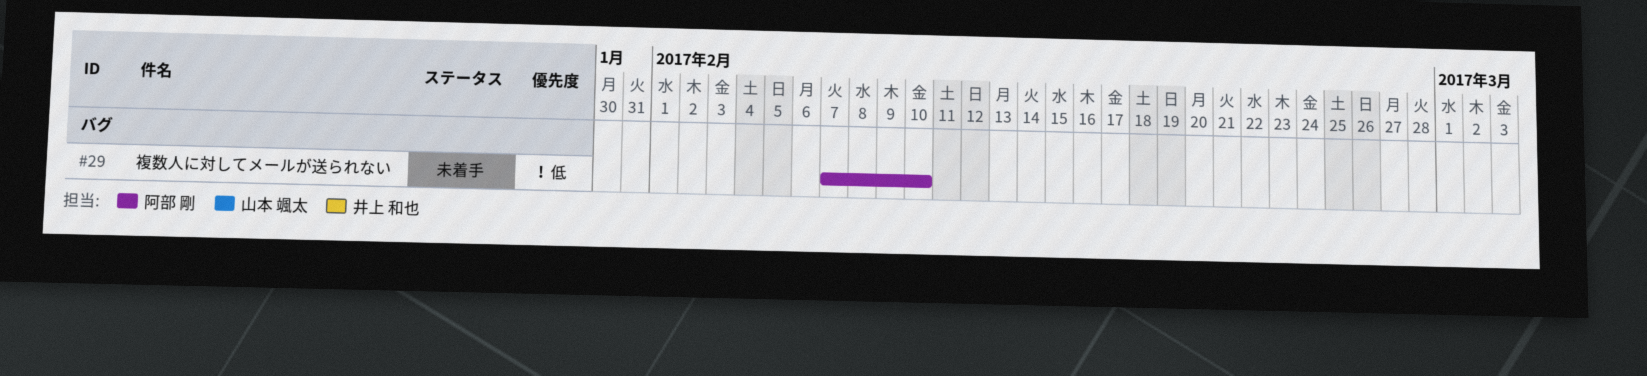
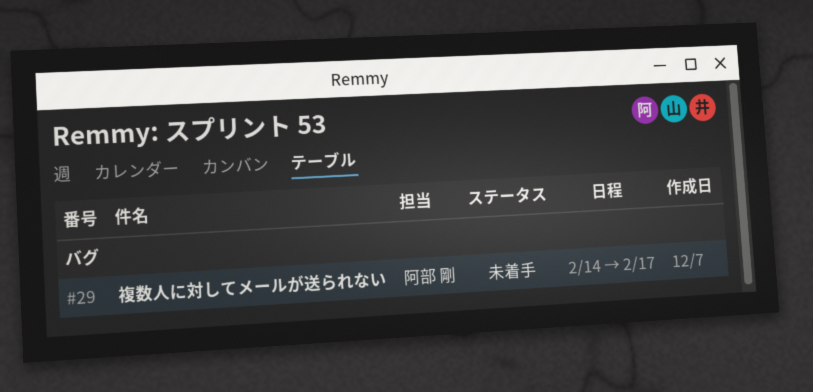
#29, start: Feb 7 -> Feb 14
#29, due: Feb 10 -> Feb 17

